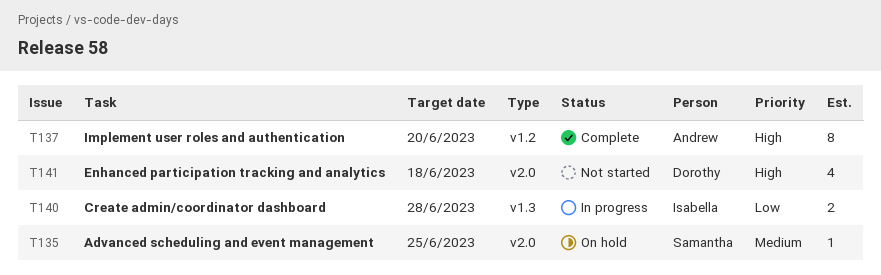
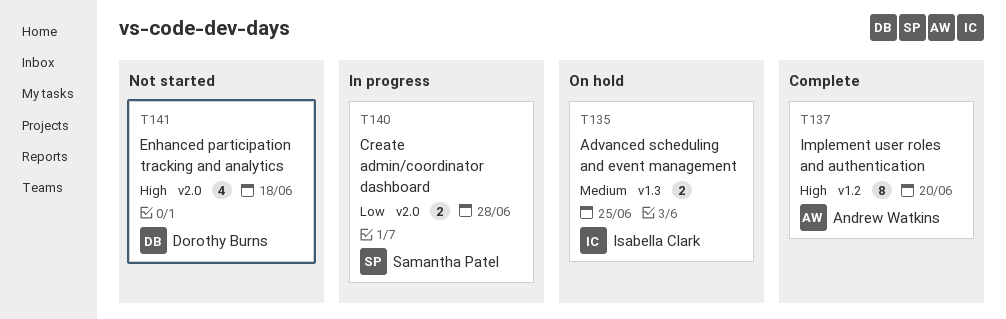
T135, owner: Samantha Patel -> Isabella Clark
T135, label: v2.0 -> v1.3
T135, estimate: 1 -> 2
T140, owner: Isabella Clark -> Samantha Patel
T140, label: v1.3 -> v2.0

